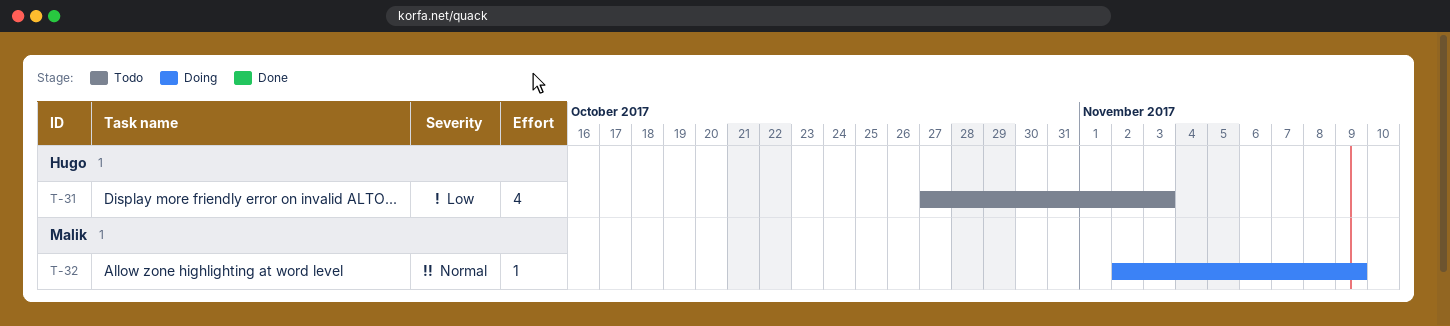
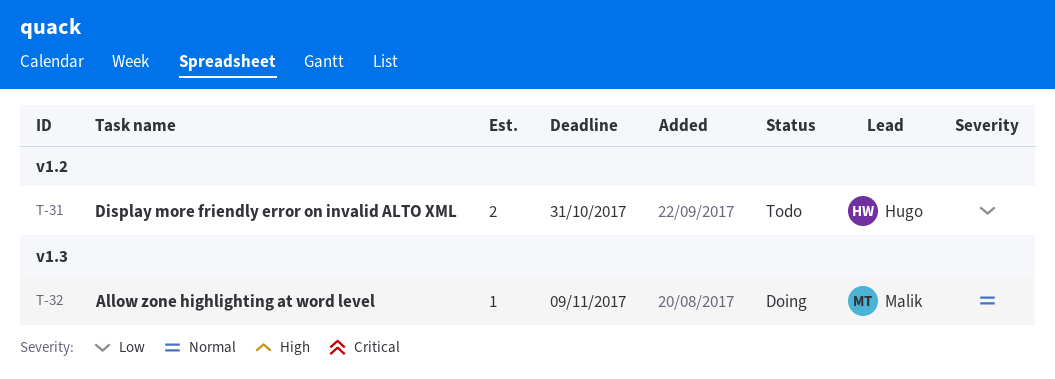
T-31, estimate: 4 -> 2
T-31, due: Nov 3 -> Oct 31

